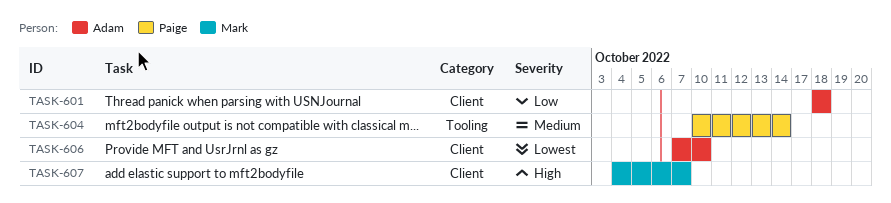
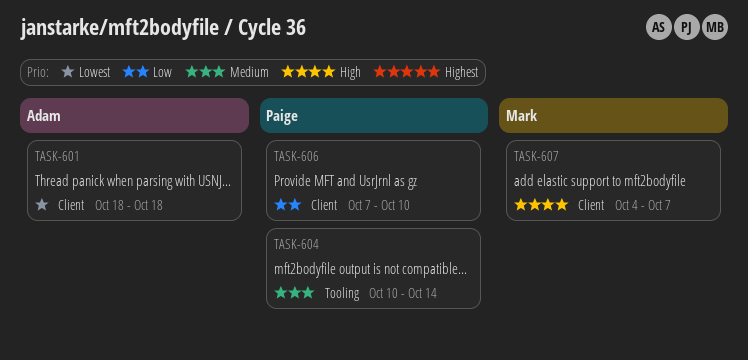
TASK-601, priority: Low -> Lowest
TASK-606, owner: Adam -> Paige
TASK-606, priority: Lowest -> Low

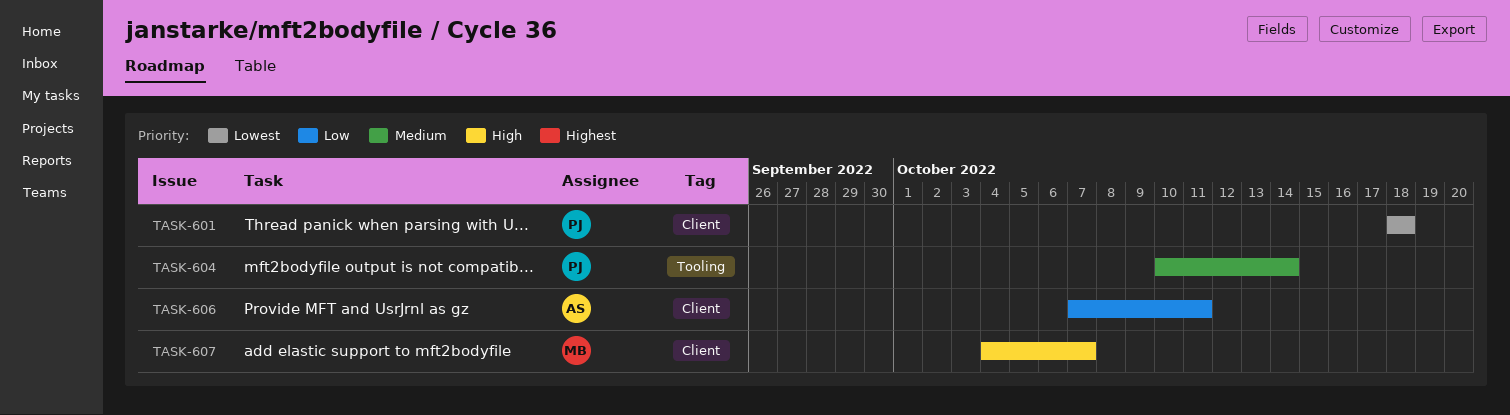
TASK-601, owner: Adam -> Paige
TASK-606, owner: Paige -> Adam
TASK-606, due: Oct 10 -> Oct 11

